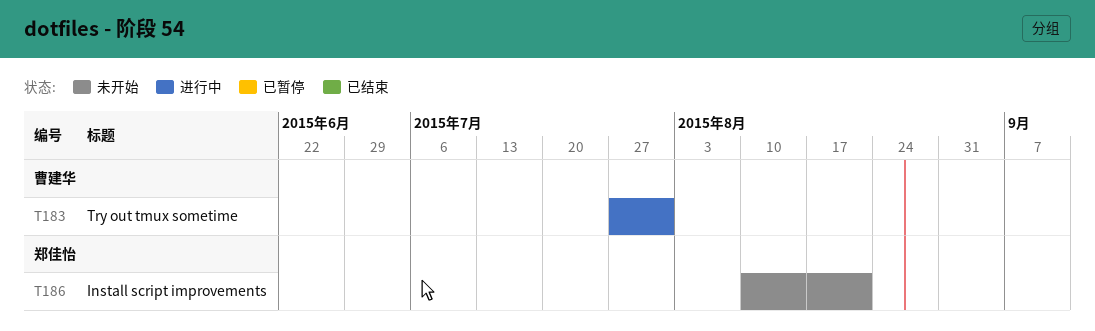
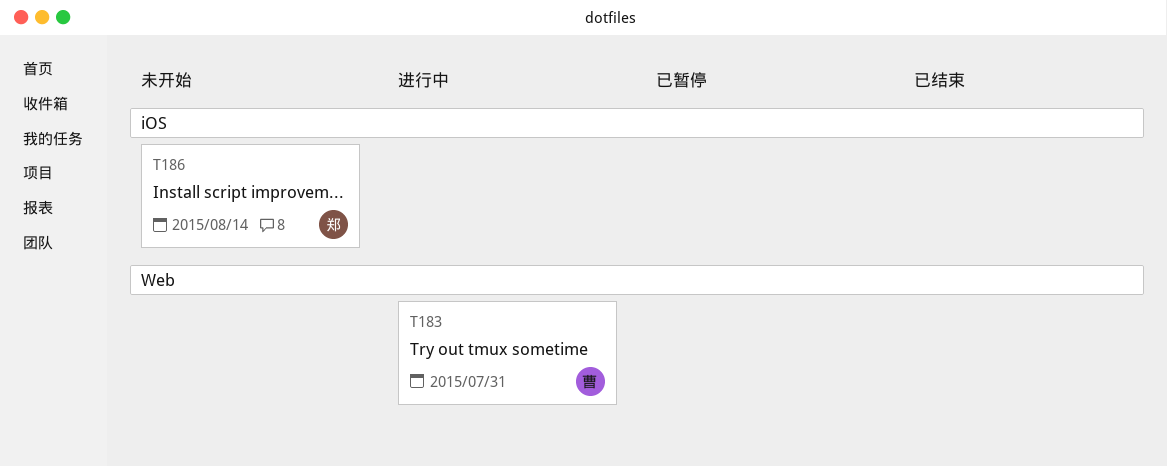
T186, due: Aug 21 -> Aug 14

